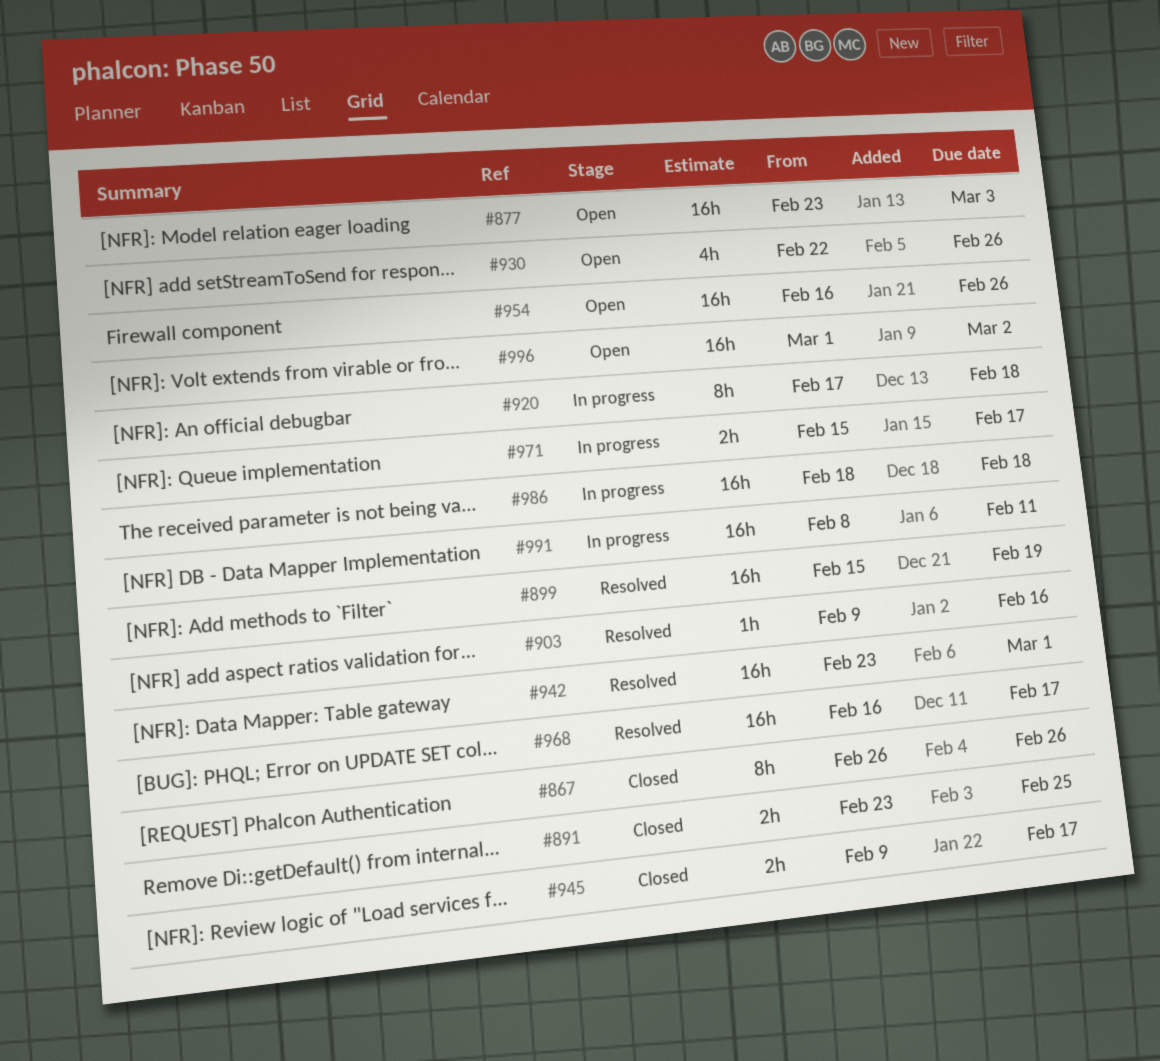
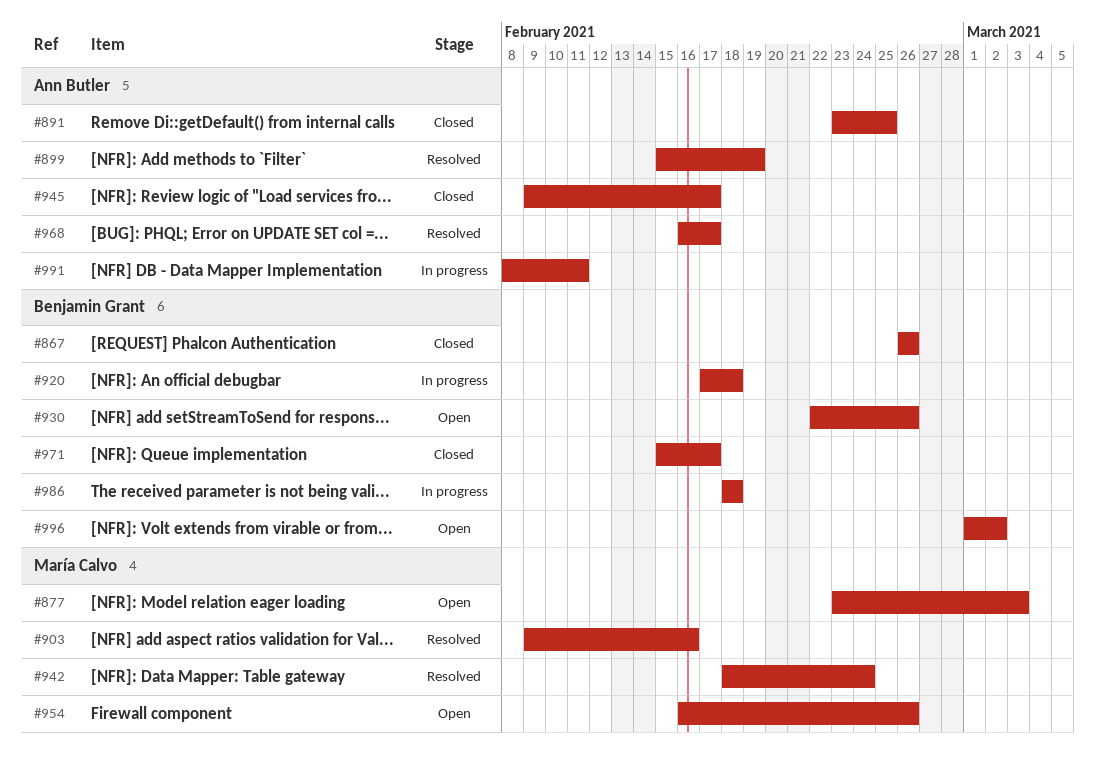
#942, start: Feb 23 -> Feb 18
#942, due: Mar 1 -> Feb 24
#971, status: In progress -> Closed

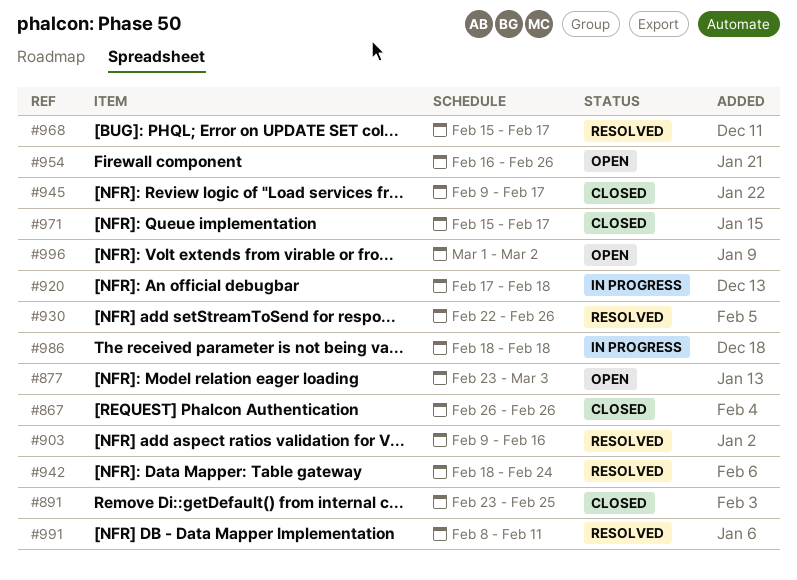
#899: present -> none
#930, status: Open -> Resolved
#968, start: Feb 16 -> Feb 15
#991, status: In progress -> Resolved

